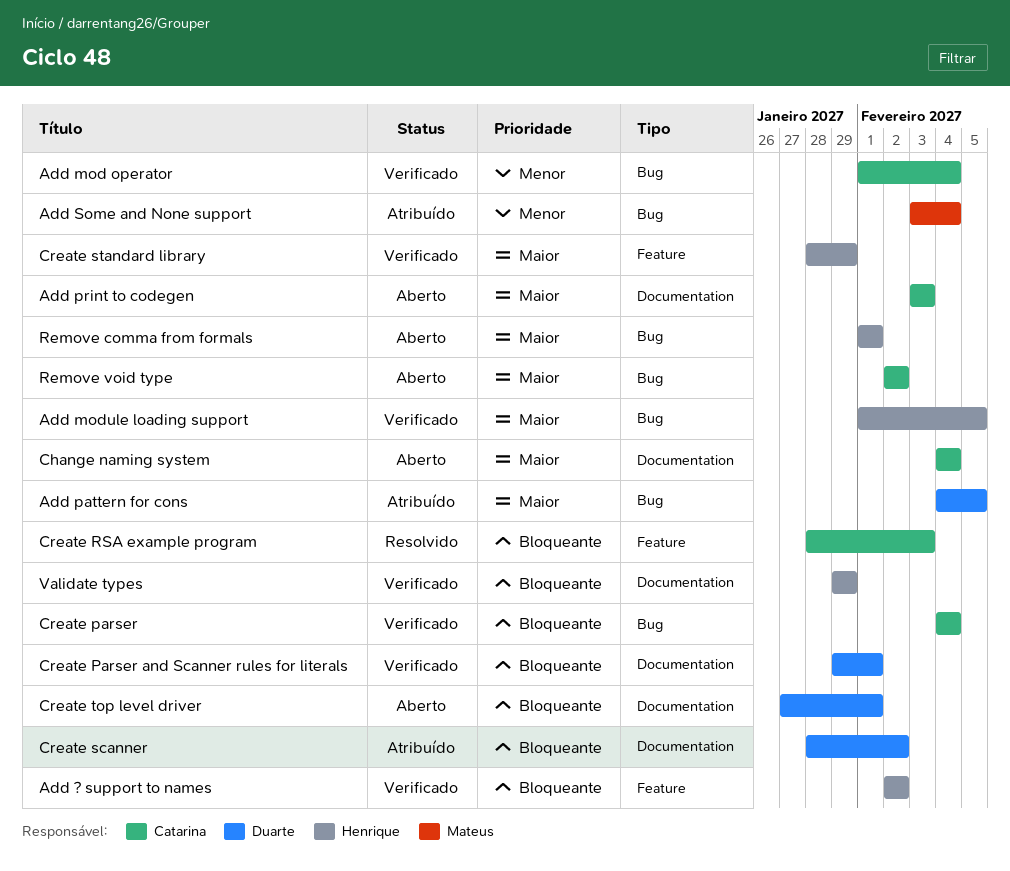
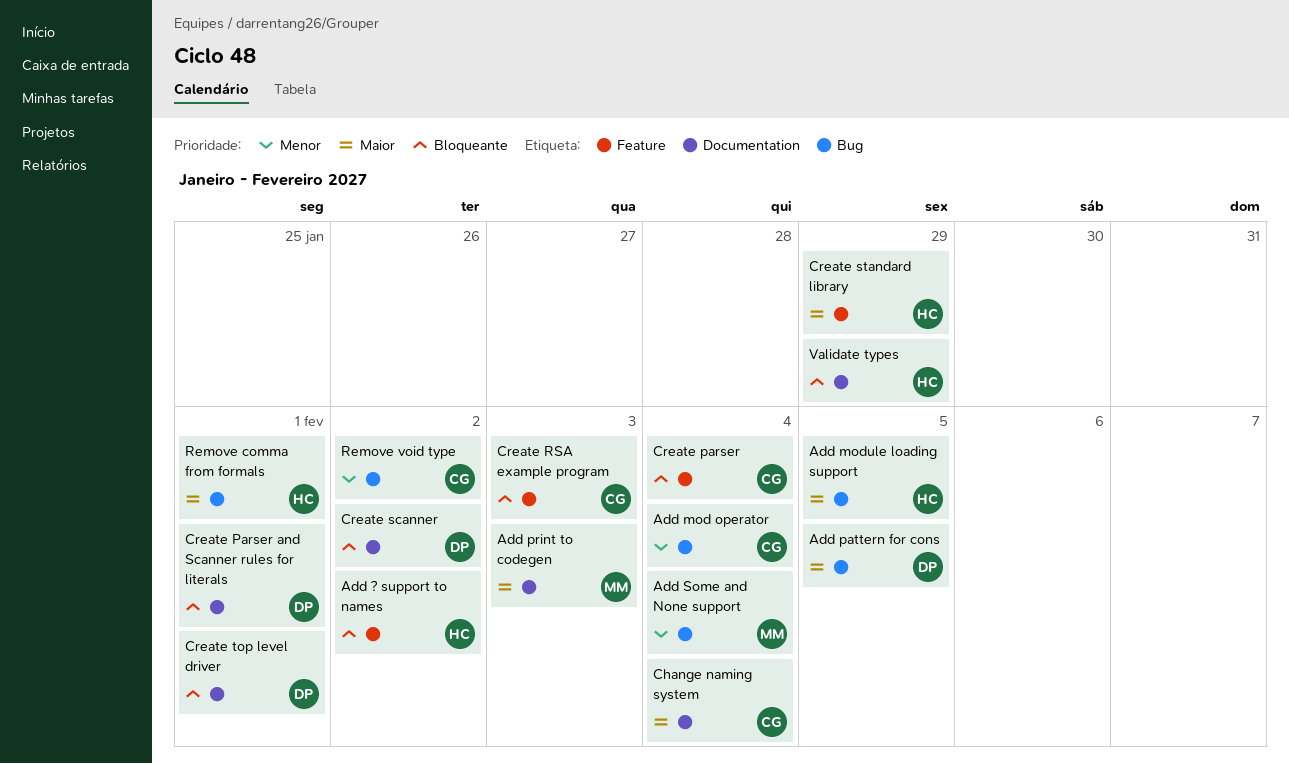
Add print to codegen, owner: Catarina -> Mateus
Create parser, label: Bug -> Feature
Remove void type, priority: Maior -> Menor

